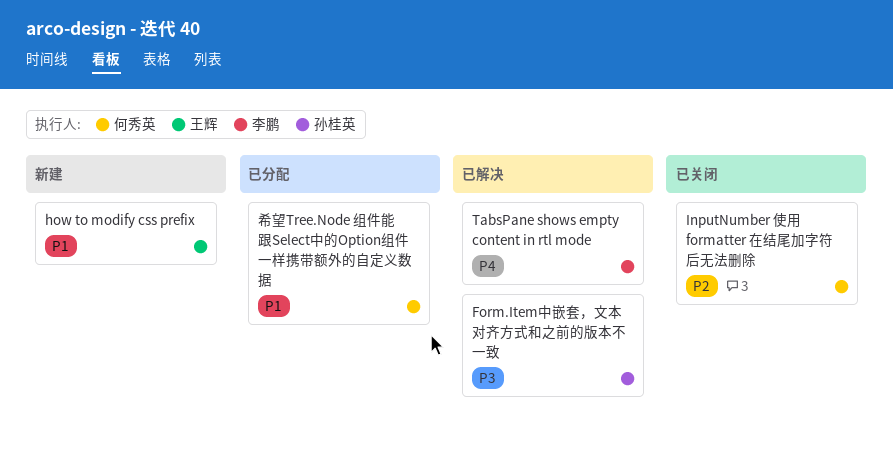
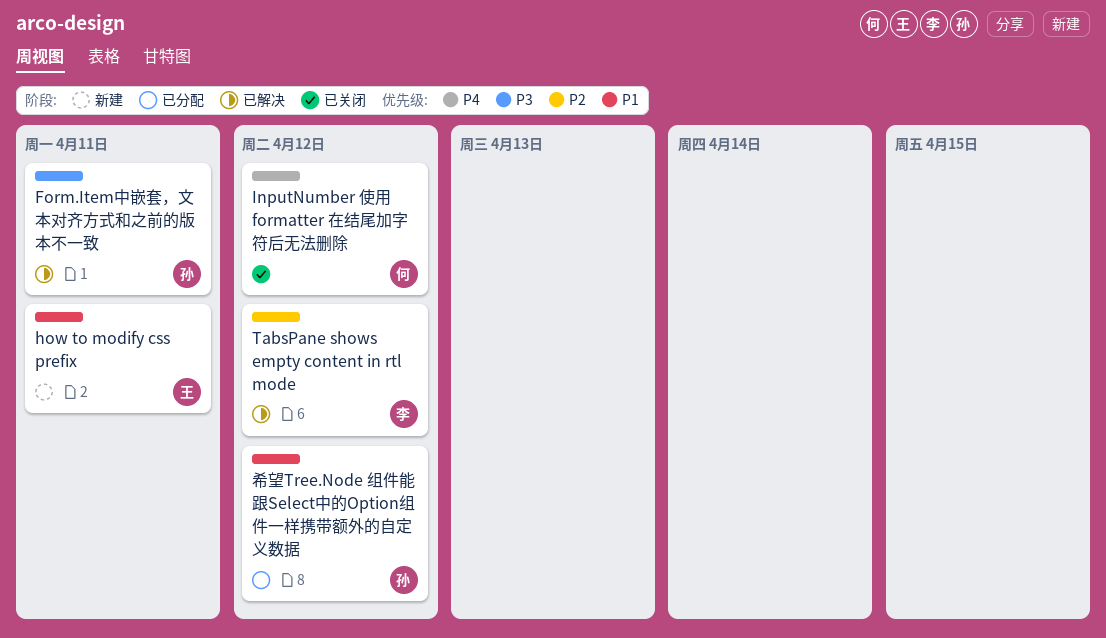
InputNumber 使用 formatter 在结尾加字符后无法删除, priority: P2 -> P4
TabsPane shows empty content in rtl mode, priority: P4 -> P2
希望Tree.Node 组件能跟Select中的Option组件一样携带额外的自定义数据, owner: 何秀英 -> 孙桂英

